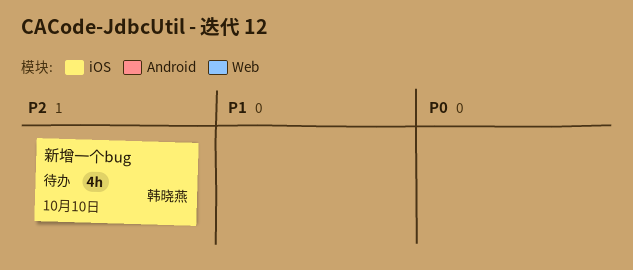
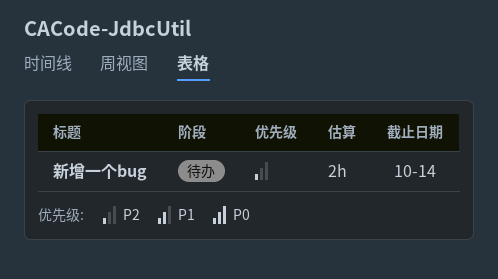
新增一个bug, estimate: 4h -> 2h
新增一个bug, due: Oct 10 -> Oct 14

